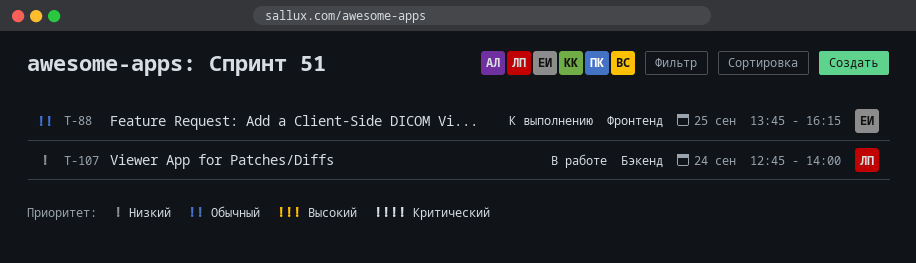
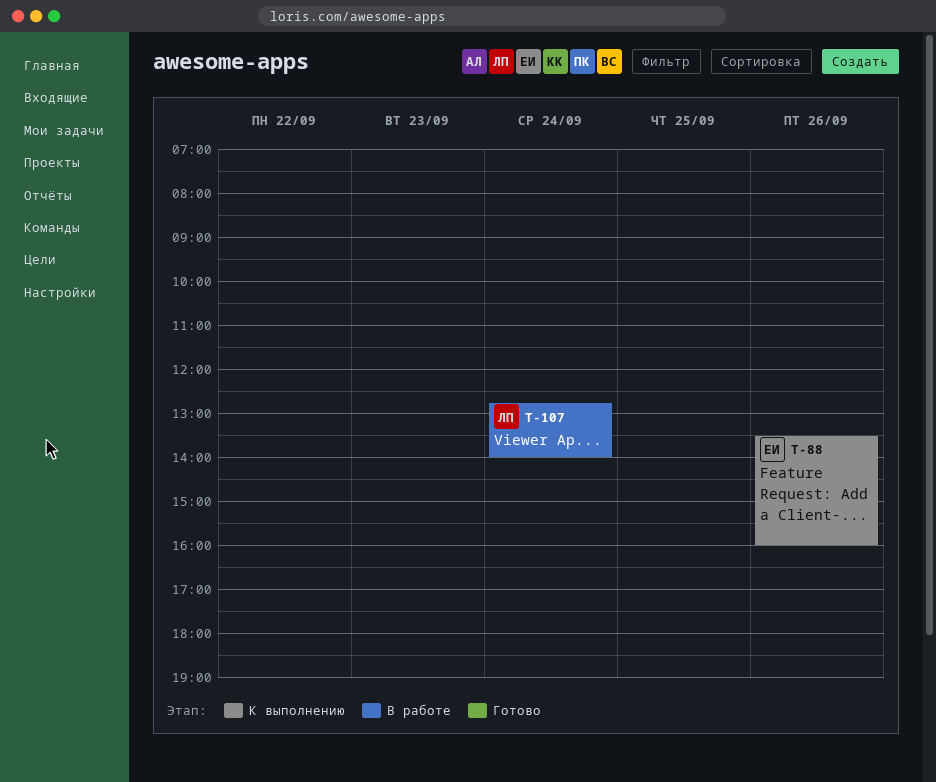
T-88, day: Sep 25 -> Sep 26
T-88, begins: 13:45 -> 13:30
T-88, ends: 16:15 -> 16:00

